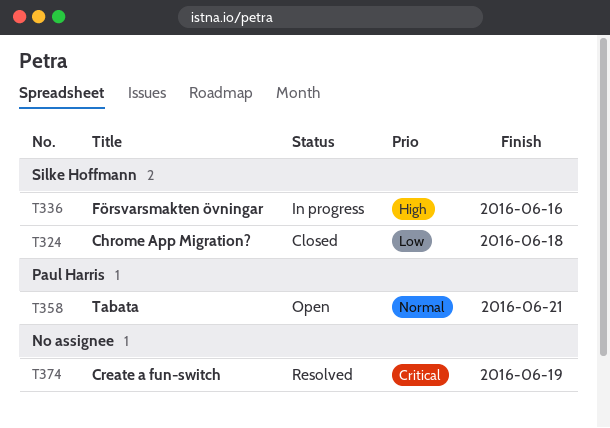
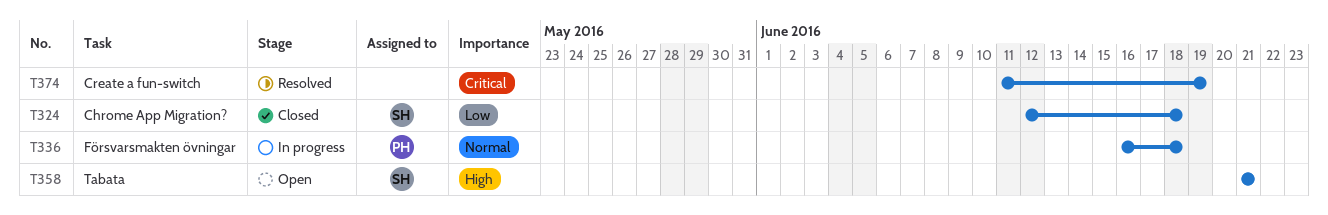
T336, owner: Silke Hoffmann -> Paul Harris
T336, priority: High -> Normal
T336, due: Jun 16 -> Jun 18
T358, owner: Paul Harris -> Silke Hoffmann
T358, priority: Normal -> High

